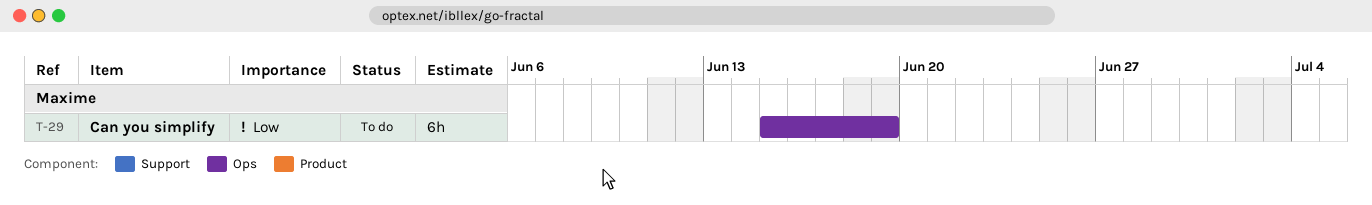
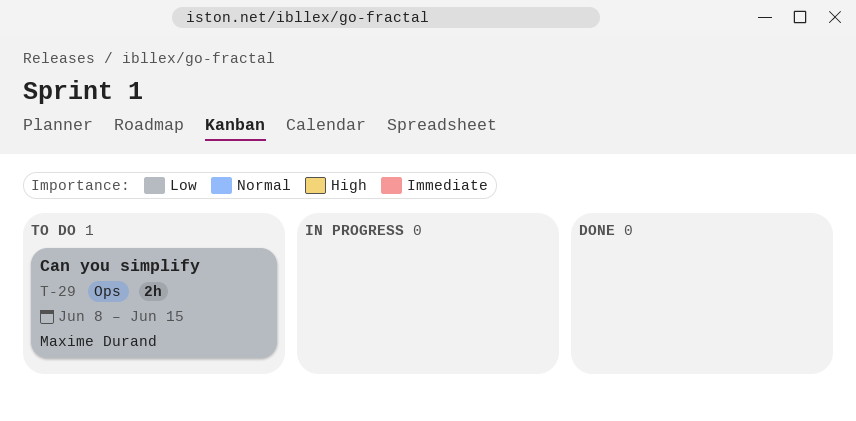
T-29, estimate: 6h -> 2h
T-29, start: Jun 15 -> Jun 8
T-29, due: Jun 19 -> Jun 15

